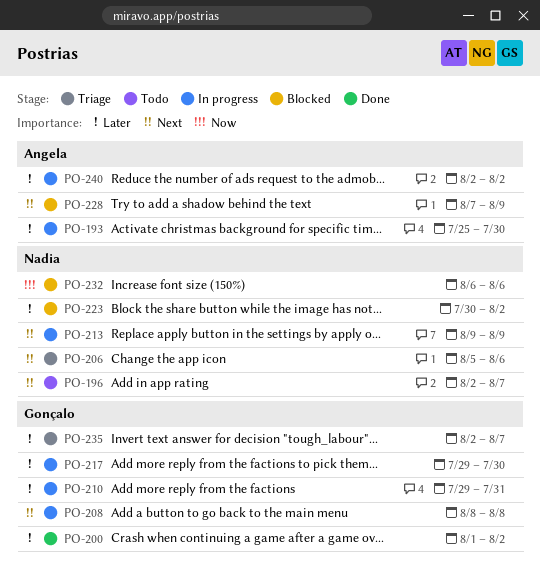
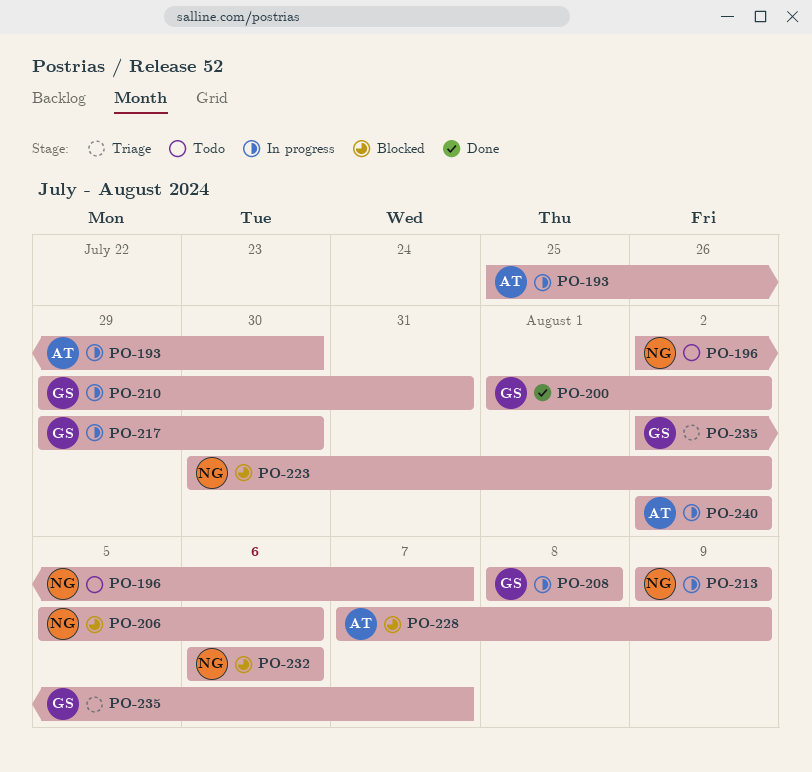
PO-206, status: Triage -> Blocked

